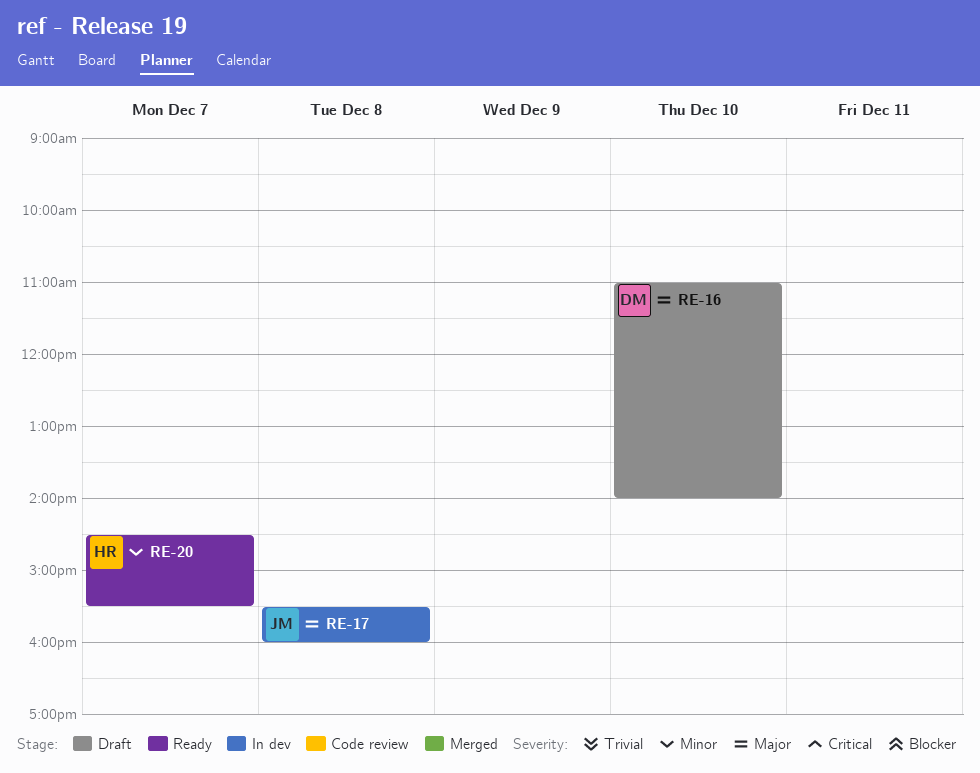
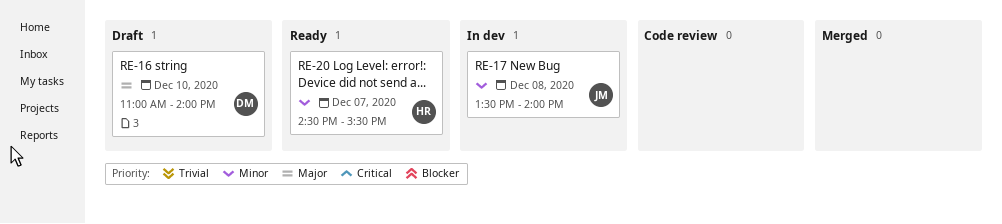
RE-17, priority: Major -> Minor
RE-17, begins: 15:30 -> 13:30
RE-17, ends: 16:00 -> 14:00

